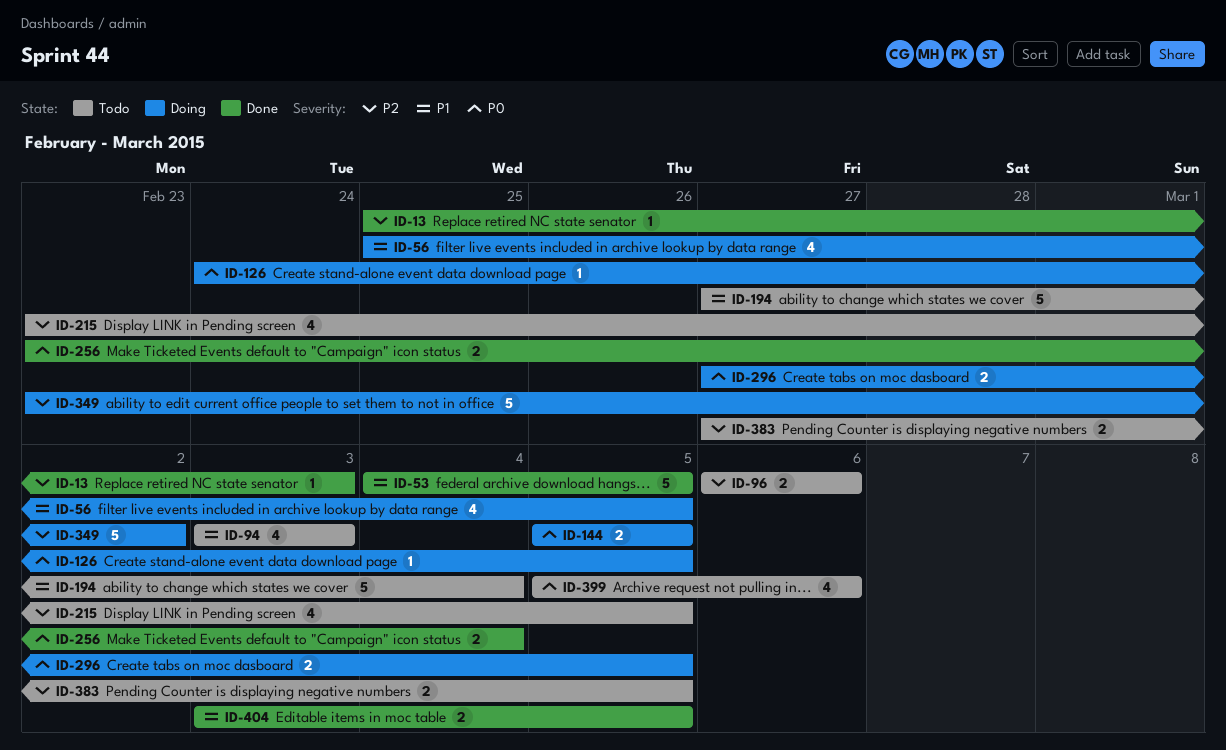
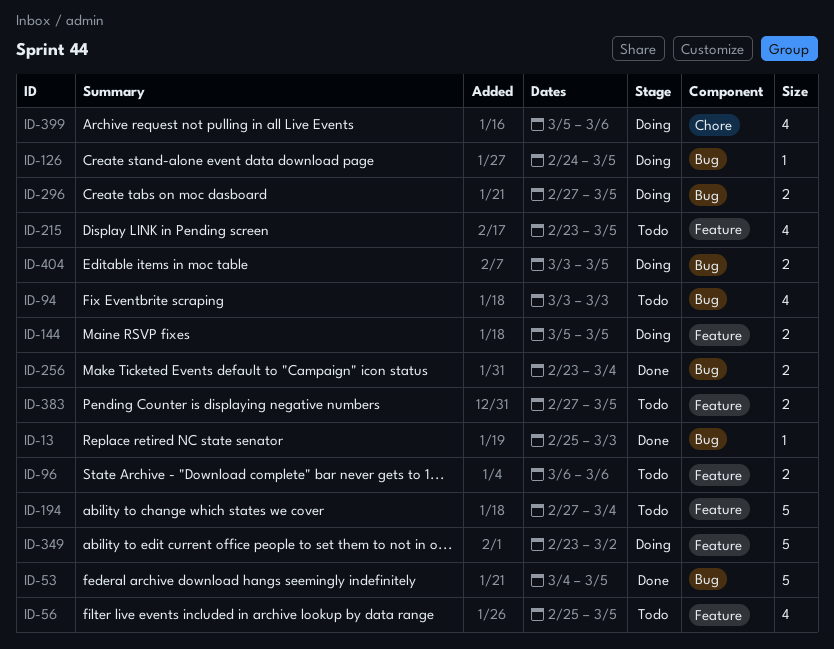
ID-56, status: Doing -> Todo
ID-399, status: Todo -> Doing
ID-404, status: Done -> Doing

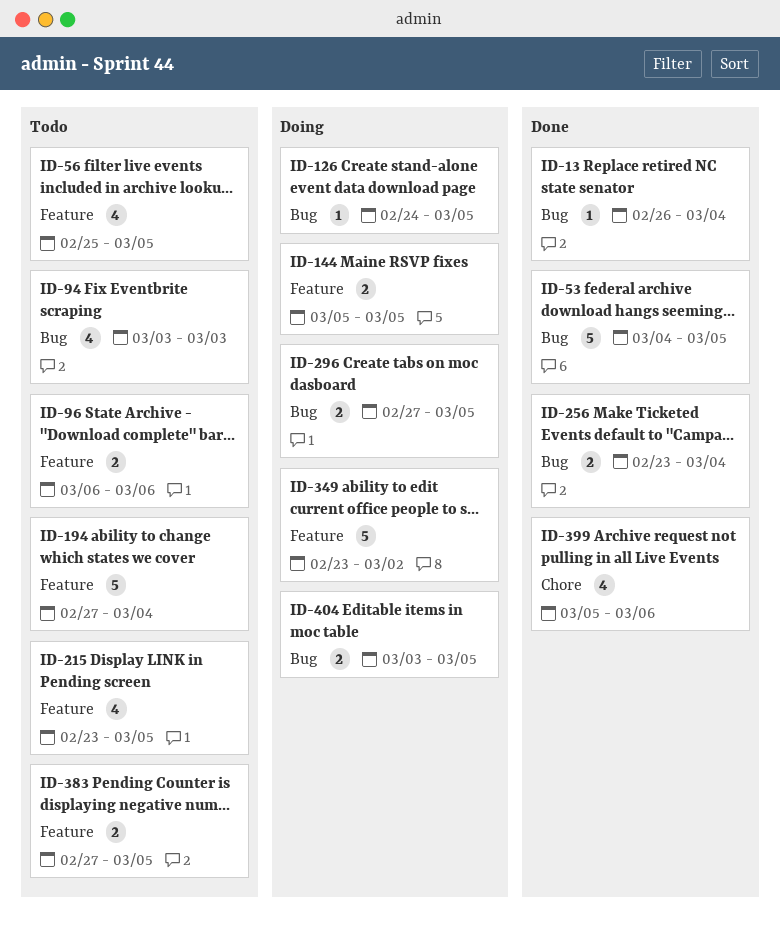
ID-13, start: Feb 25 -> Feb 26
ID-13, due: Mar 3 -> Mar 4
ID-399, status: Doing -> Done

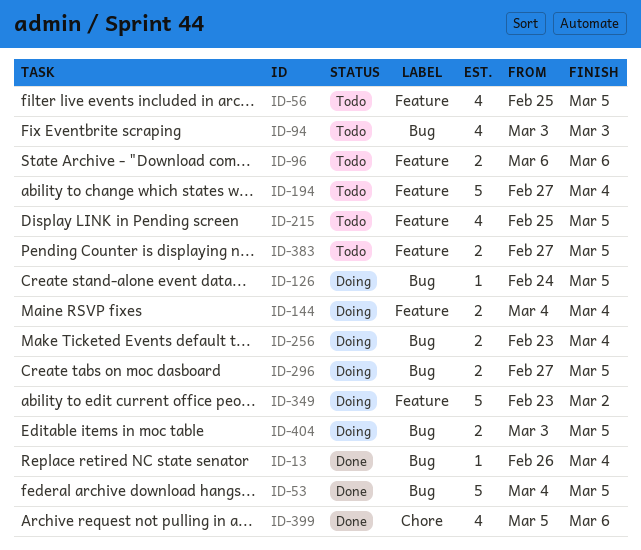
ID-144, start: Mar 5 -> Mar 4
ID-144, due: Mar 5 -> Mar 4
ID-215, start: Feb 23 -> Feb 25
ID-256, status: Done -> Doing

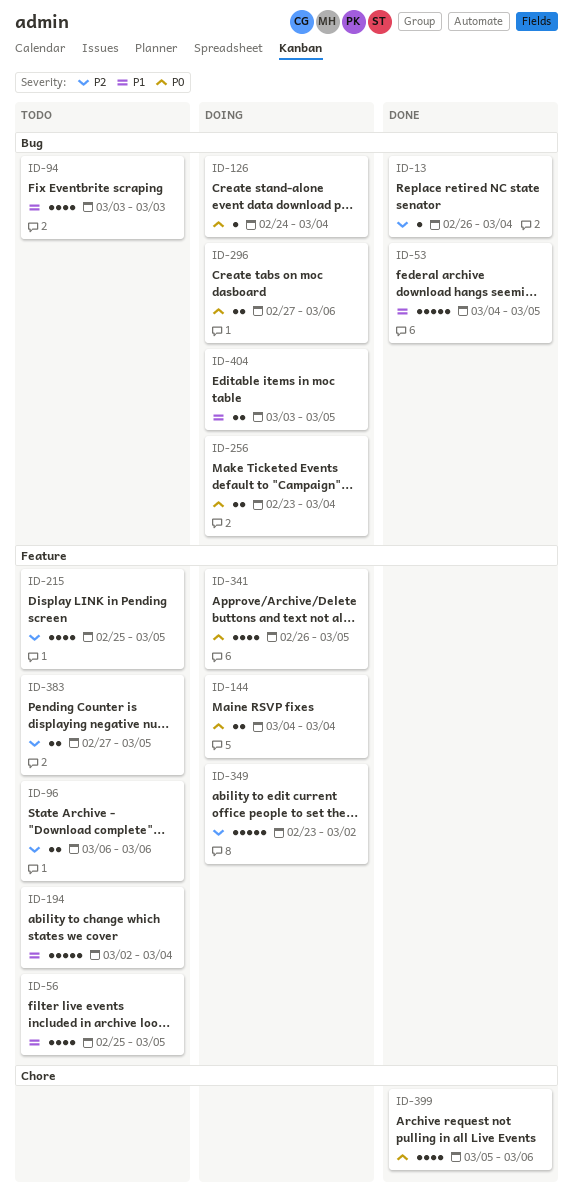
ID-126, due: Mar 5 -> Mar 4
ID-194, start: Feb 27 -> Mar 2
ID-296, due: Mar 5 -> Mar 6
ID-341: none -> present

